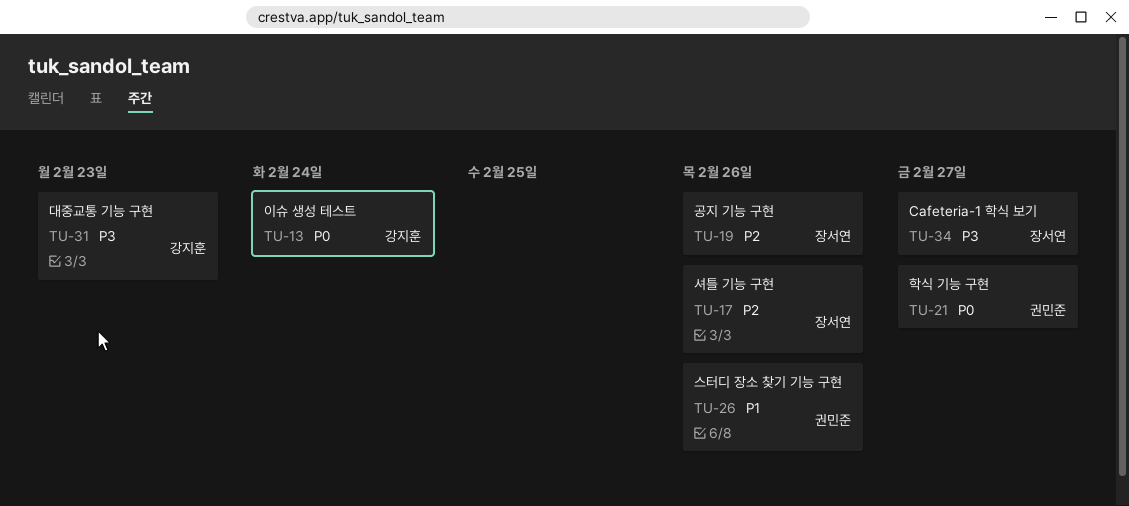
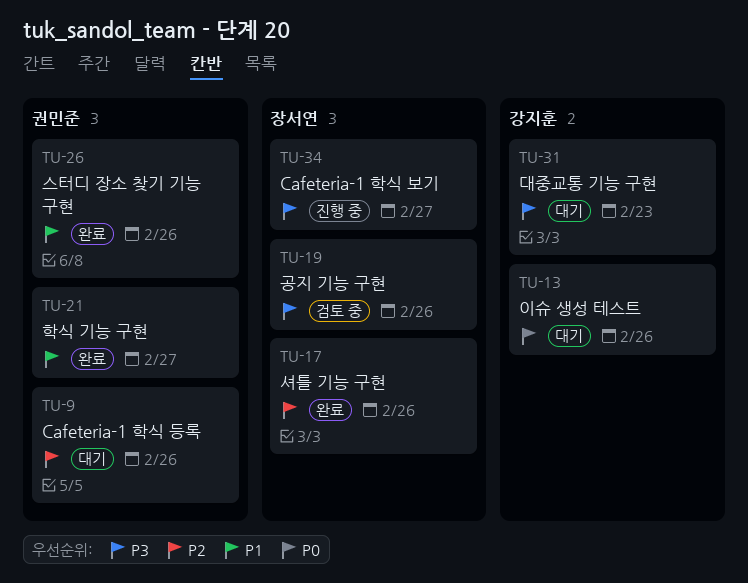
TU-9: none -> present
TU-13, due: Feb 24 -> Feb 26
TU-19, priority: P2 -> P3
TU-21, priority: P0 -> P1

